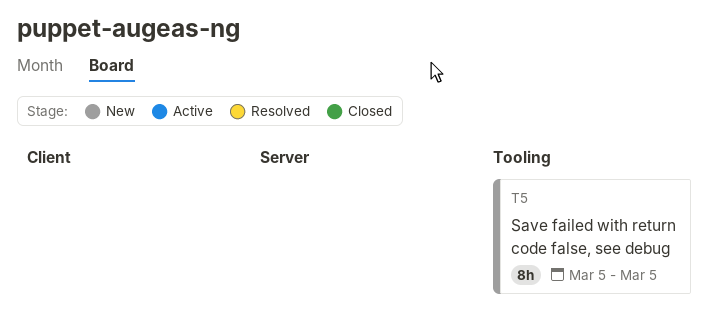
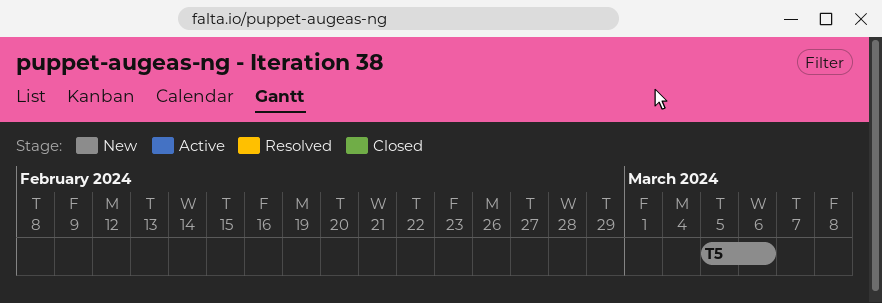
T5, due: Mar 5 -> Mar 6

